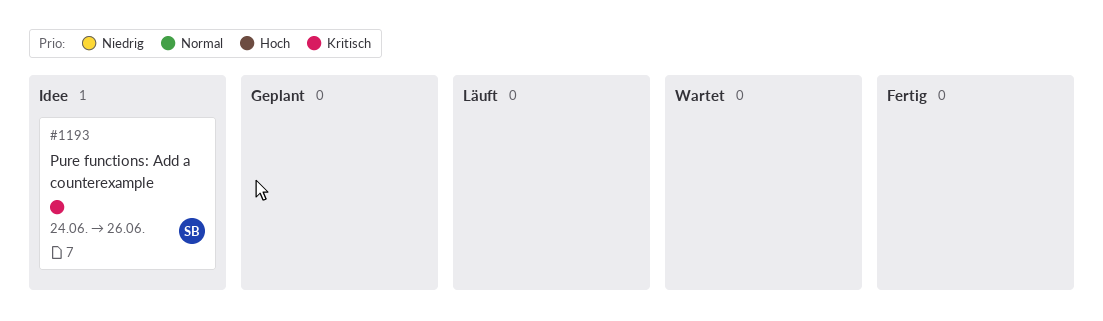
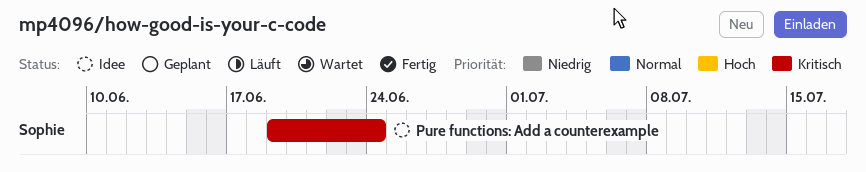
Pure functions: Add a counterexample, start: Jun 24 -> Jun 19
Pure functions: Add a counterexample, due: Jun 26 -> Jun 24

